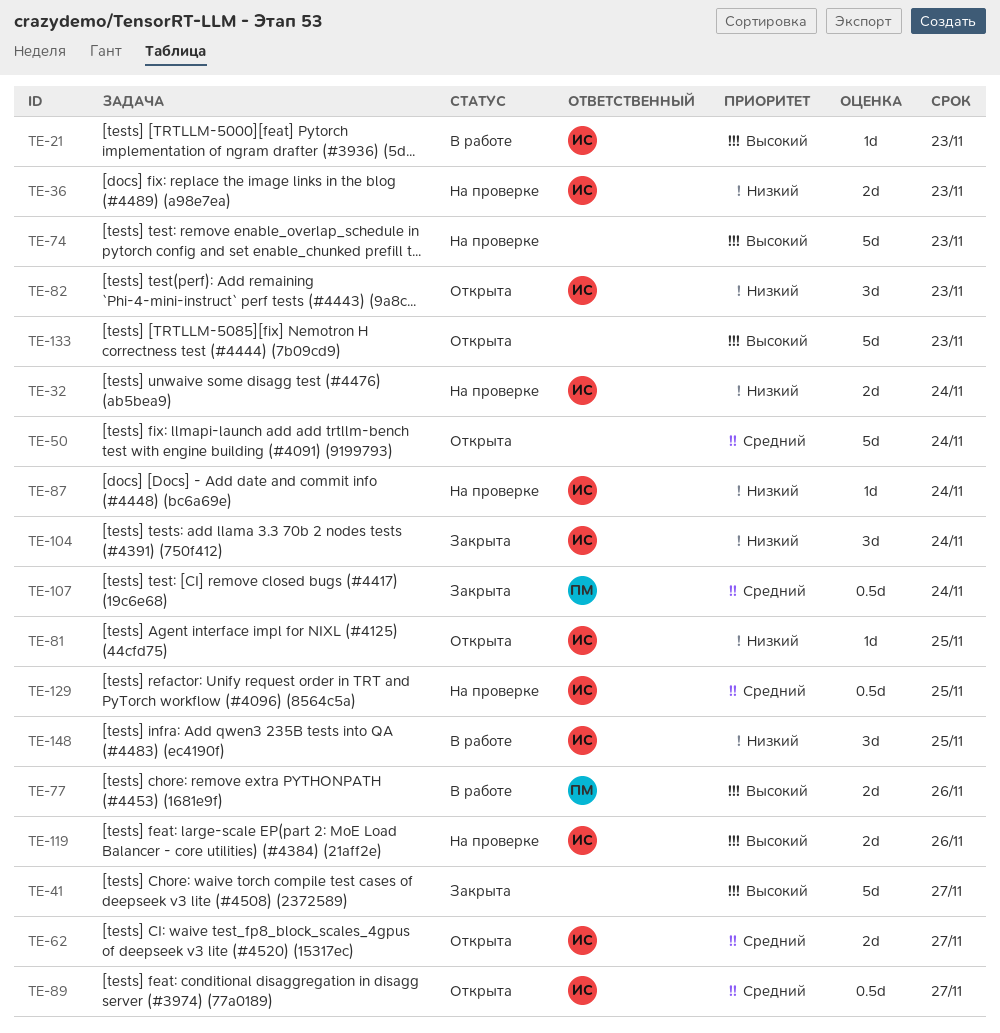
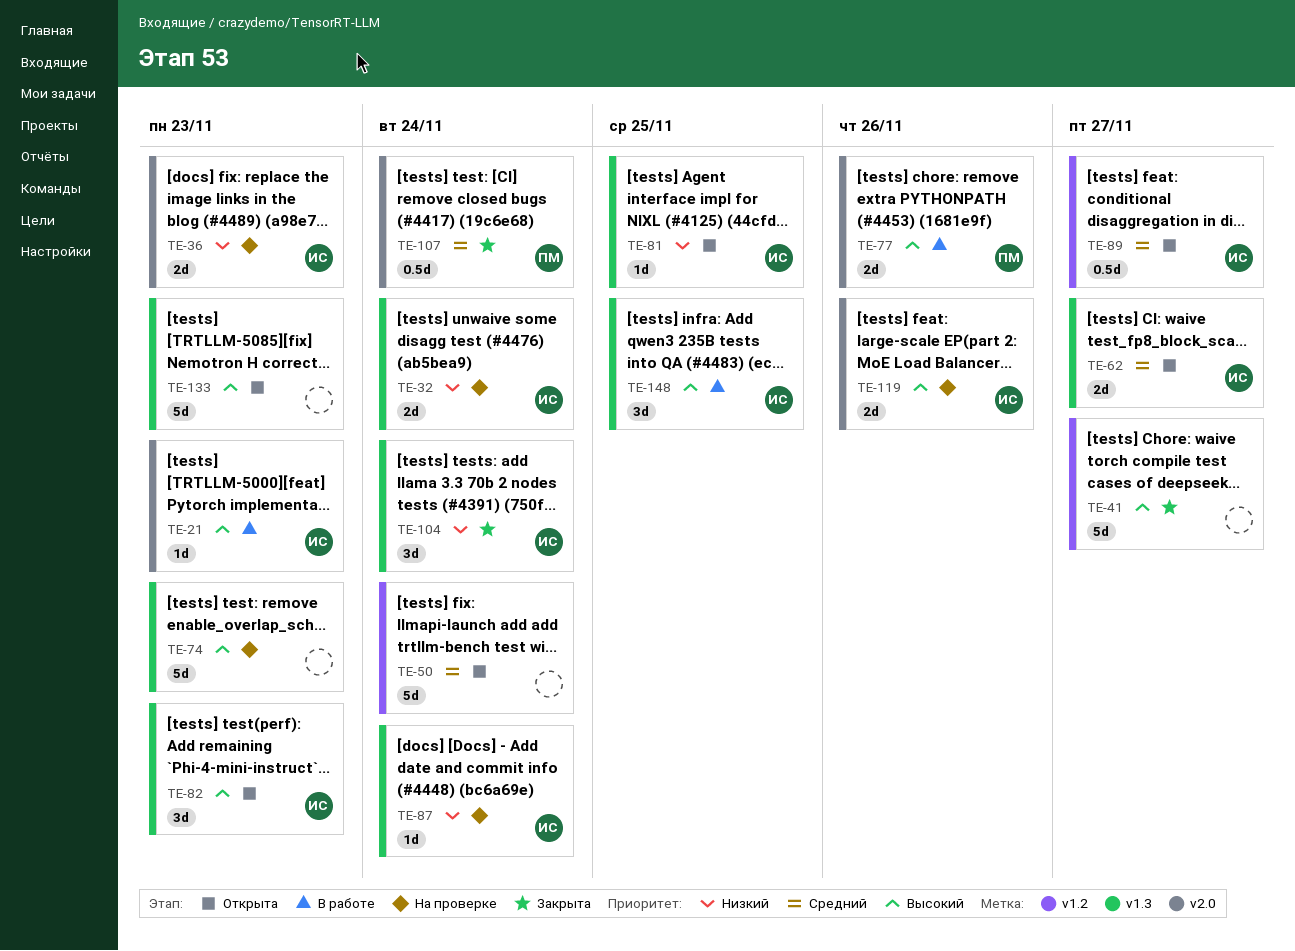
TE-82, priority: Низкий -> Высокий
TE-129: present -> none
TE-148, priority: Низкий -> Высокий

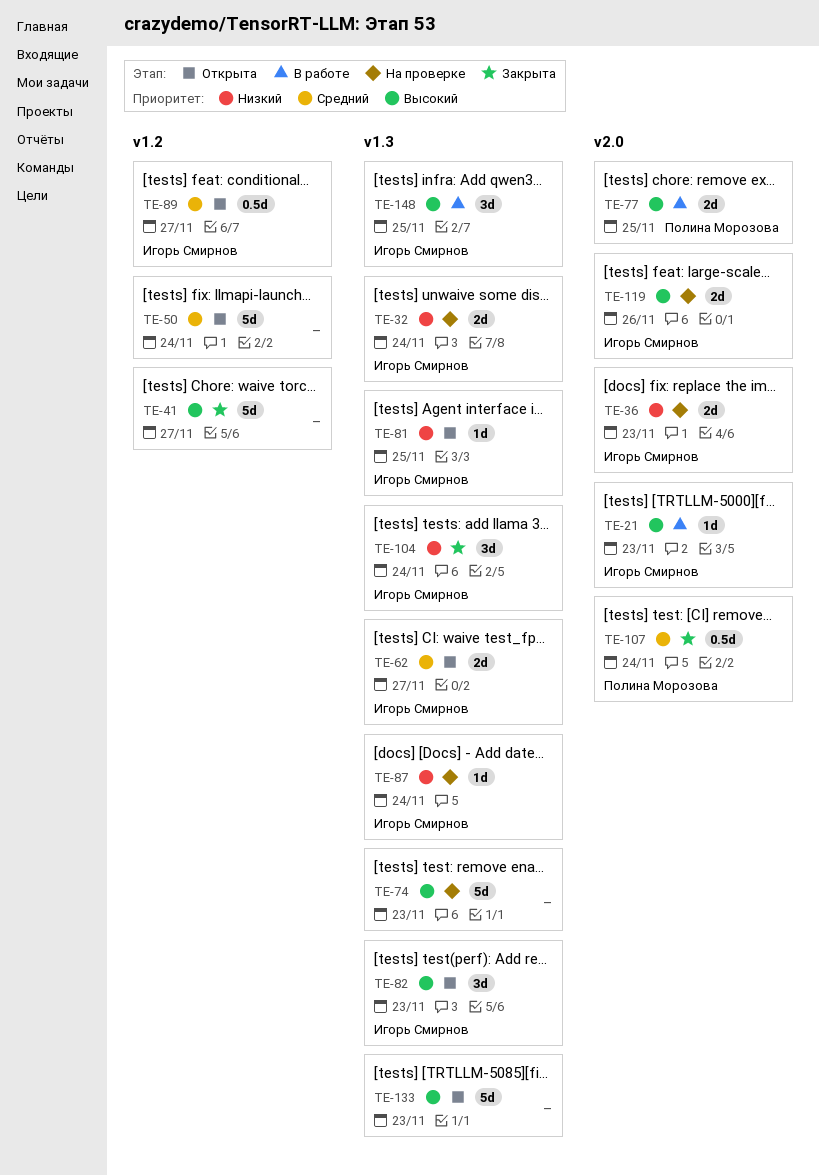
TE-77, due: Nov 26 -> Nov 25

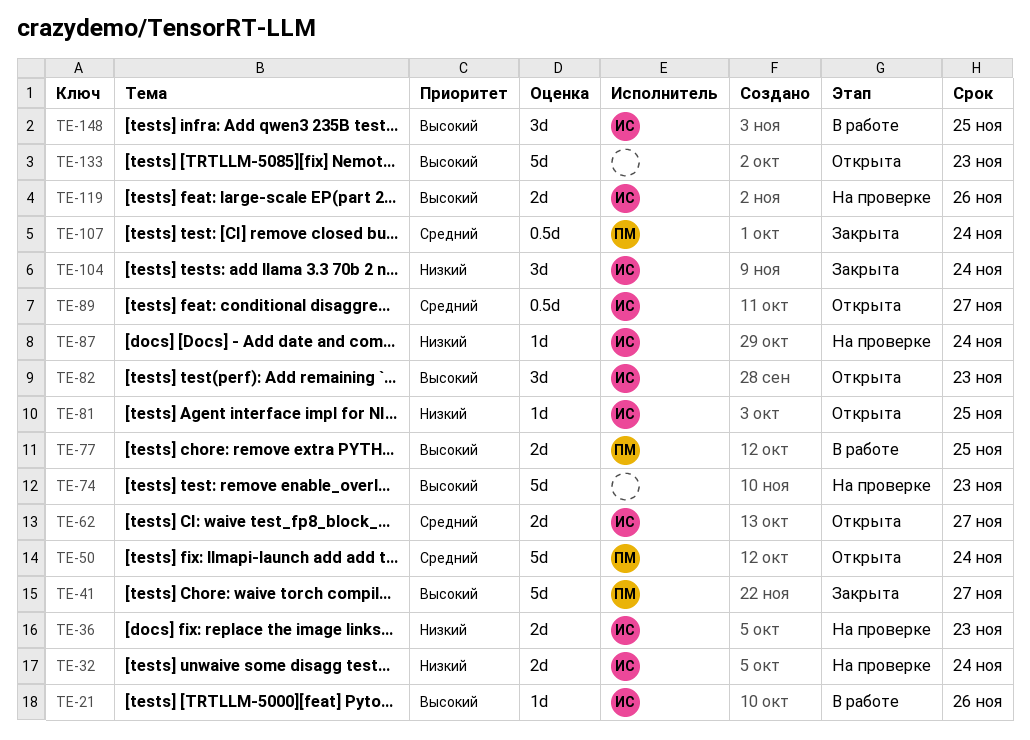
TE-21, due: Nov 23 -> Nov 26
TE-41, owner: none -> Полина Морозова
TE-50, owner: none -> Полина Морозова

